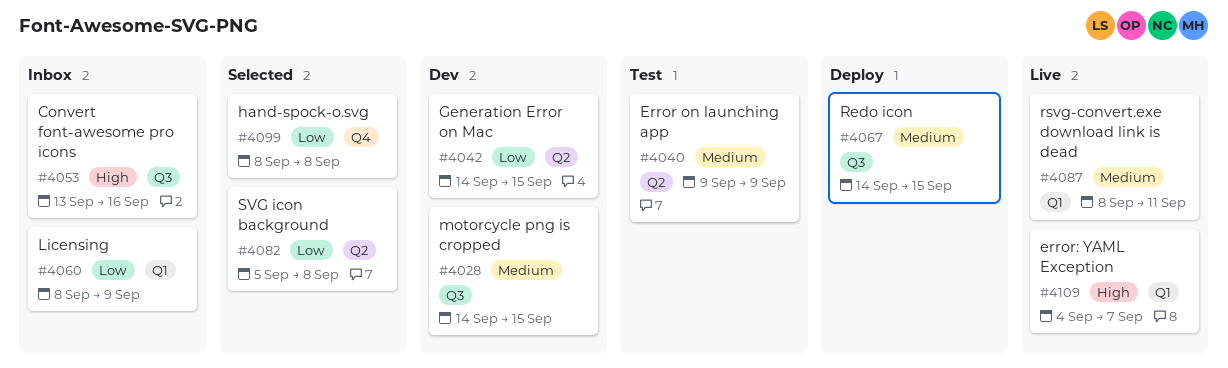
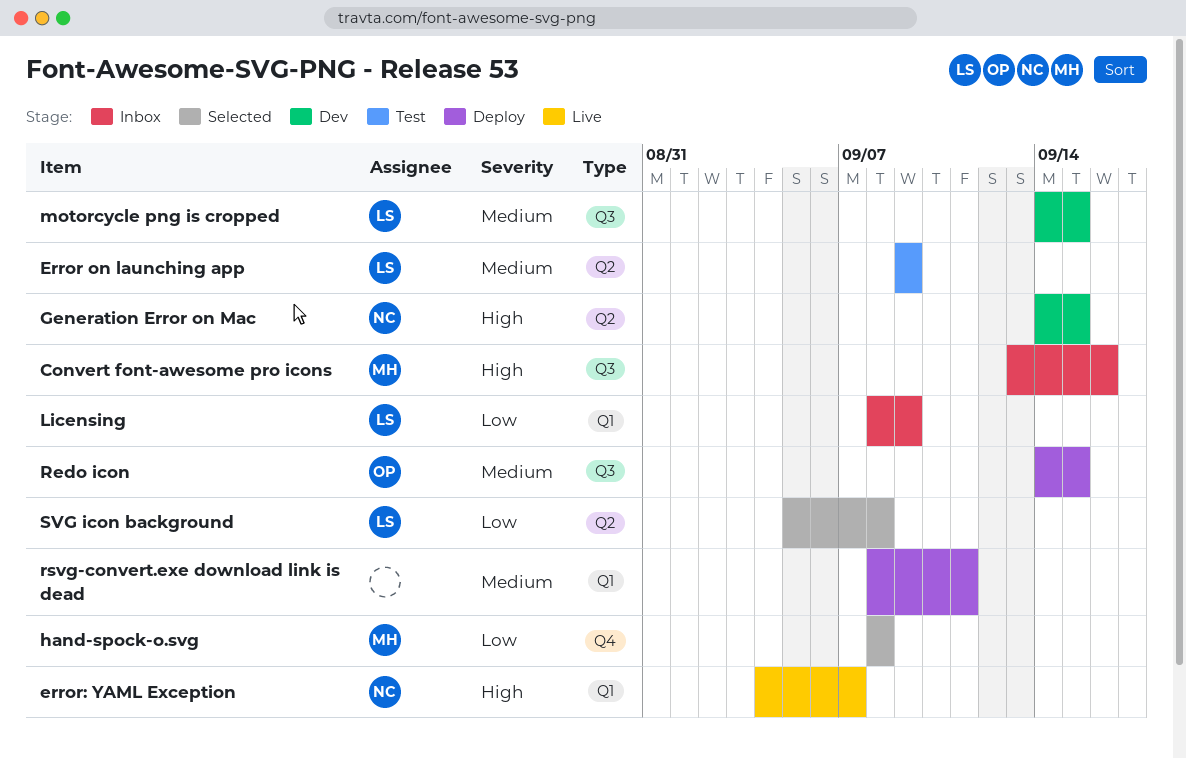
Generation Error on Mac, priority: Low -> High
rsvg-convert.exe download link is dead, status: Live -> Deploy

